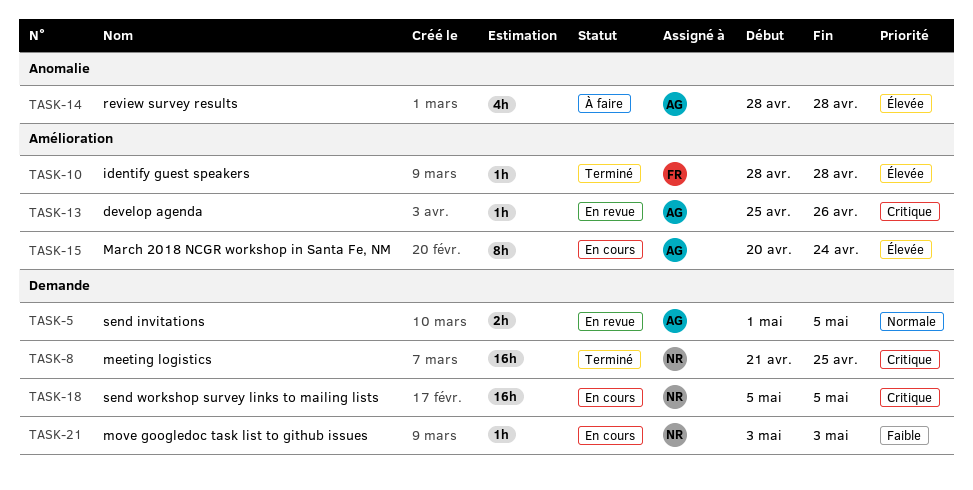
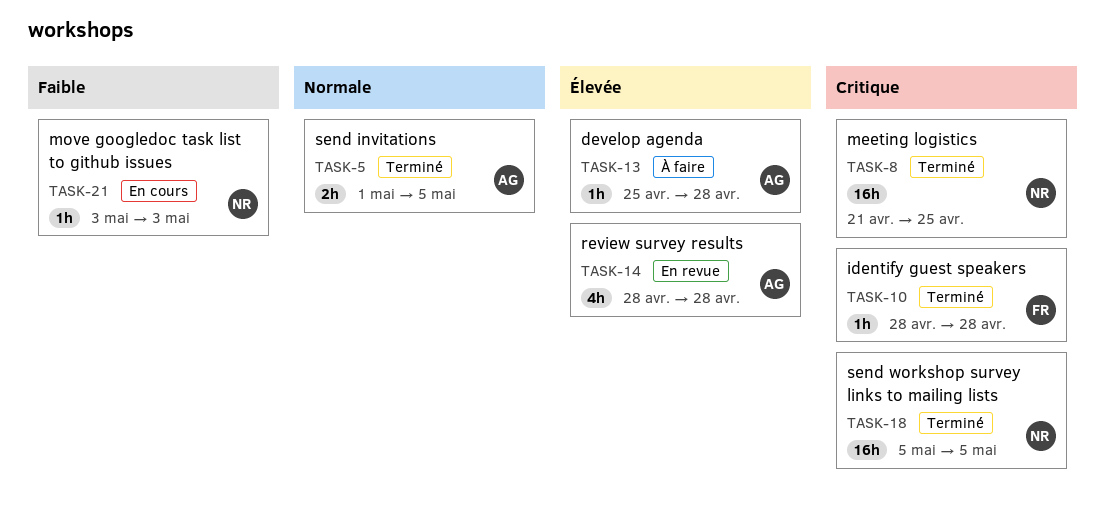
TASK-5, status: En revue -> Terminé
TASK-10, priority: Élevée -> Critique
TASK-13, status: En revue -> À faire
TASK-13, priority: Critique -> Élevée
TASK-13, due: Apr 26 -> Apr 28
TASK-14, status: À faire -> En revue
TASK-15: present -> none
TASK-18, status: En cours -> Terminé

